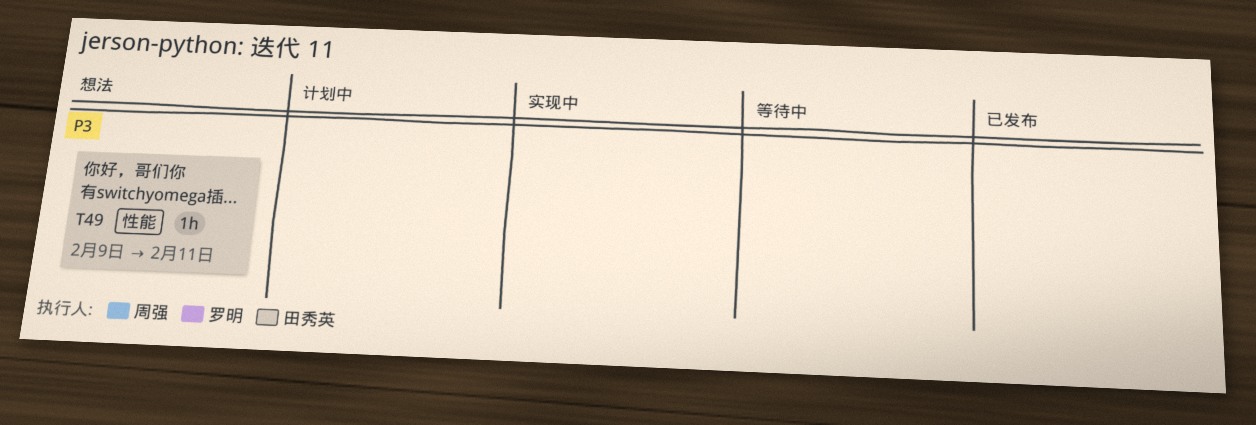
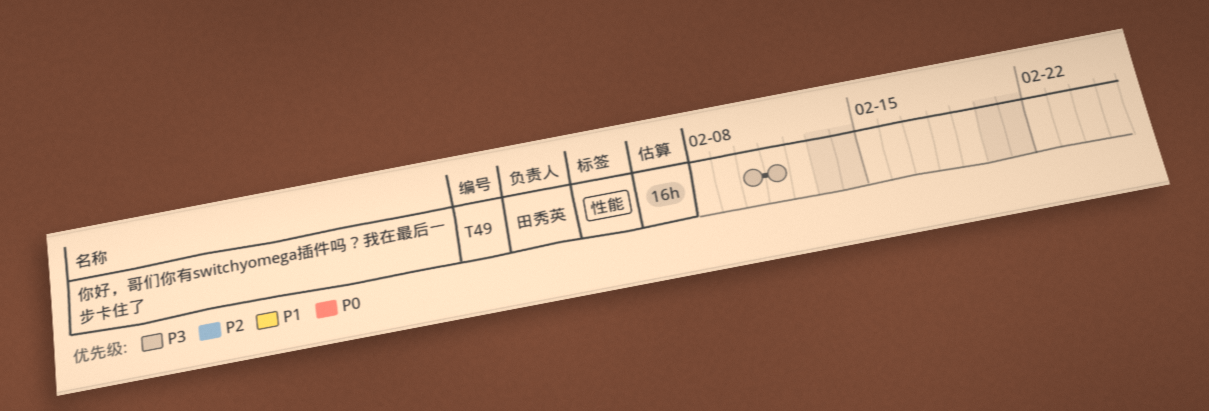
T49, estimate: 1h -> 16h
T49, start: Feb 9 -> Feb 10

